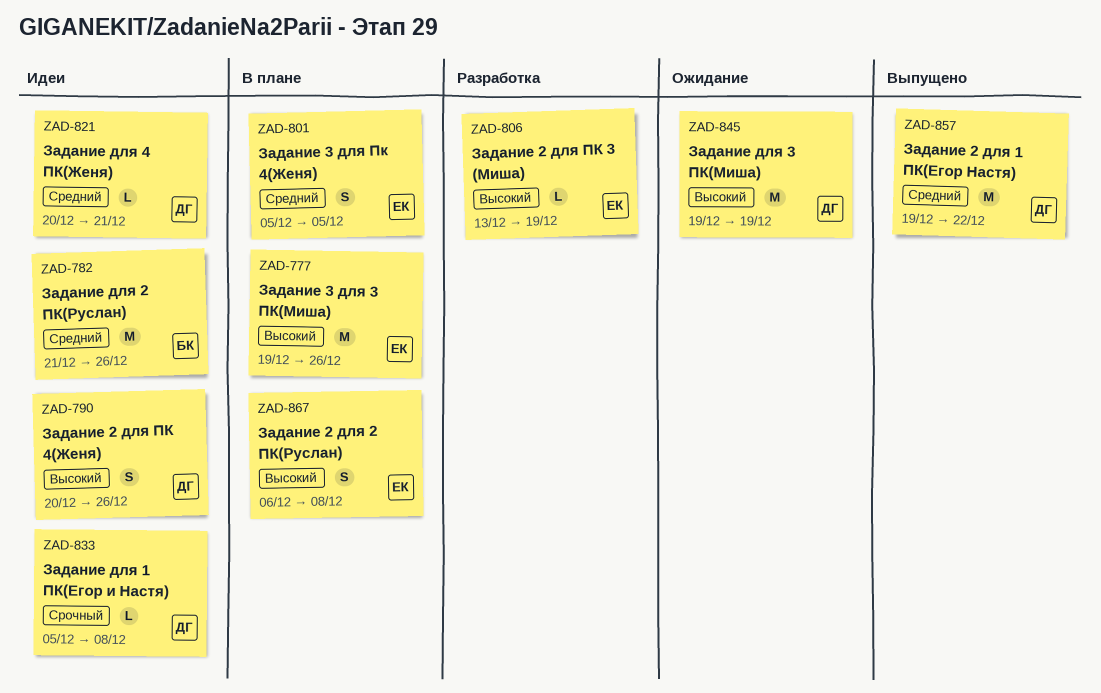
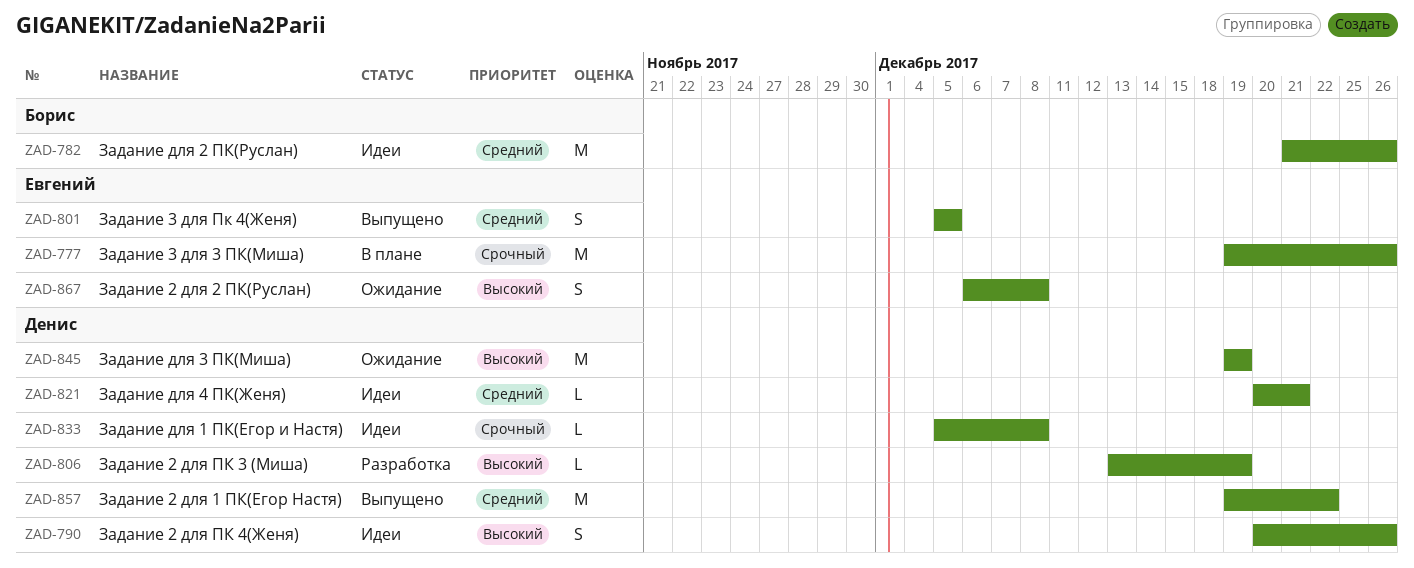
ZAD-777, priority: Высокий -> Срочный
ZAD-801, status: В плане -> Выпущено
ZAD-806, owner: Евгений -> Денис
ZAD-867, status: В плане -> Ожидание

